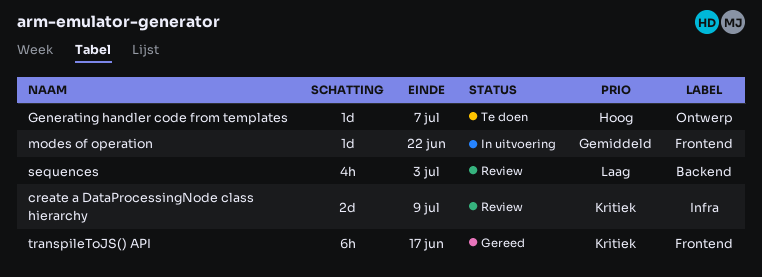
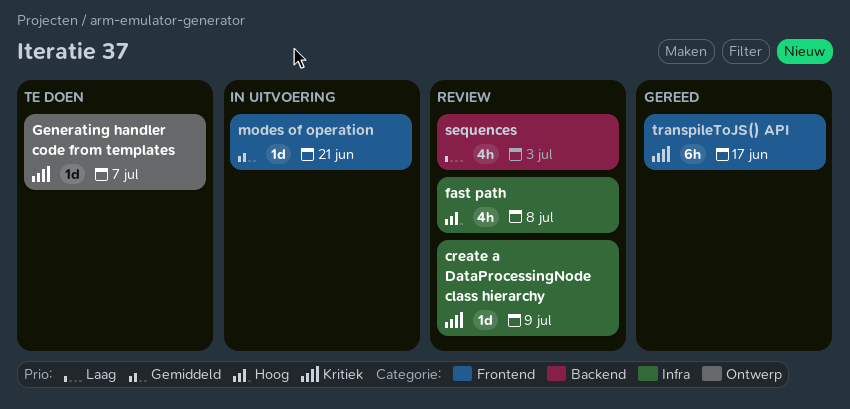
create a DataProcessingNode class hierarchy, estimate: 2d -> 1d
fast path: none -> present
Generating handler code from templates, priority: Hoog -> Kritiek
modes of operation, due: Jun 22 -> Jun 21

